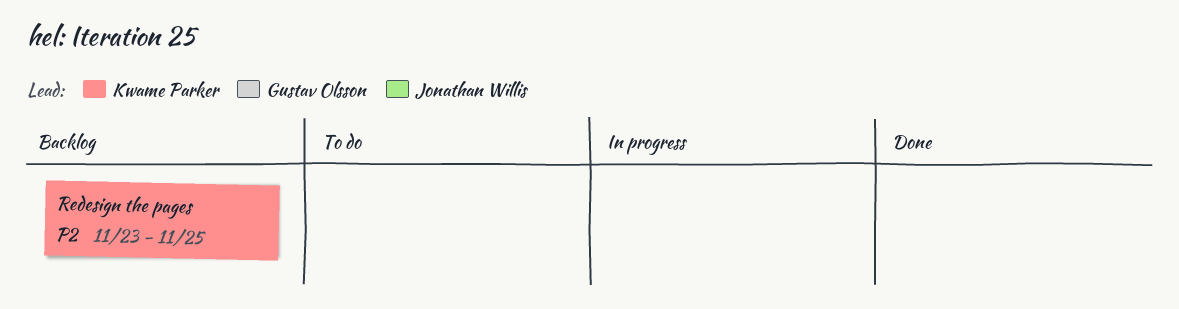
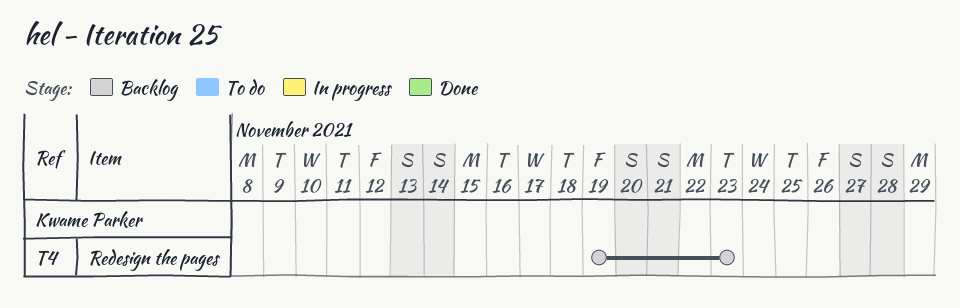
Redesign the pages, start: Nov 23 -> Nov 19
Redesign the pages, due: Nov 25 -> Nov 23

